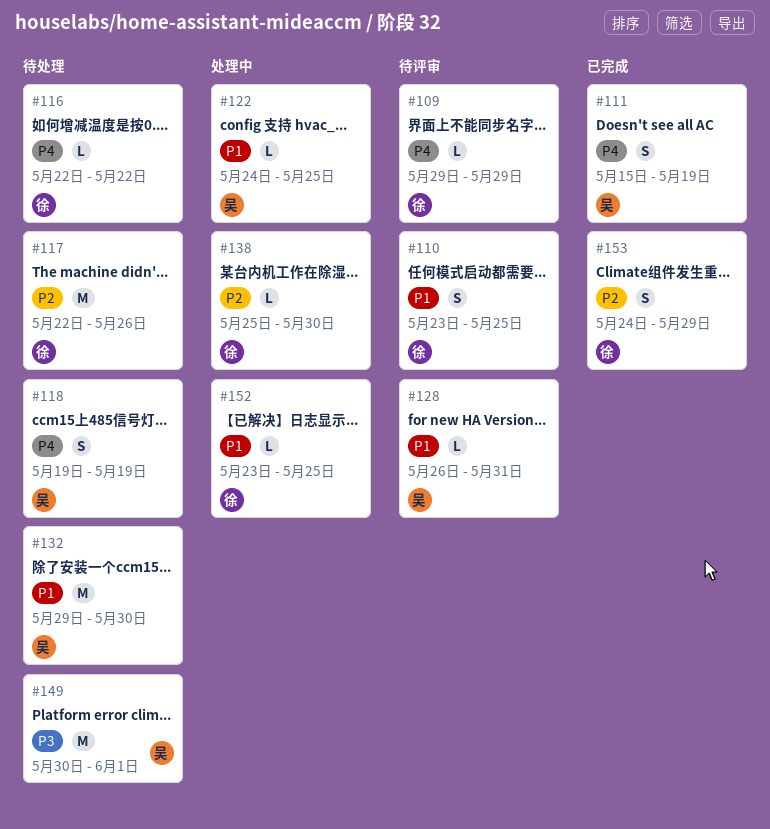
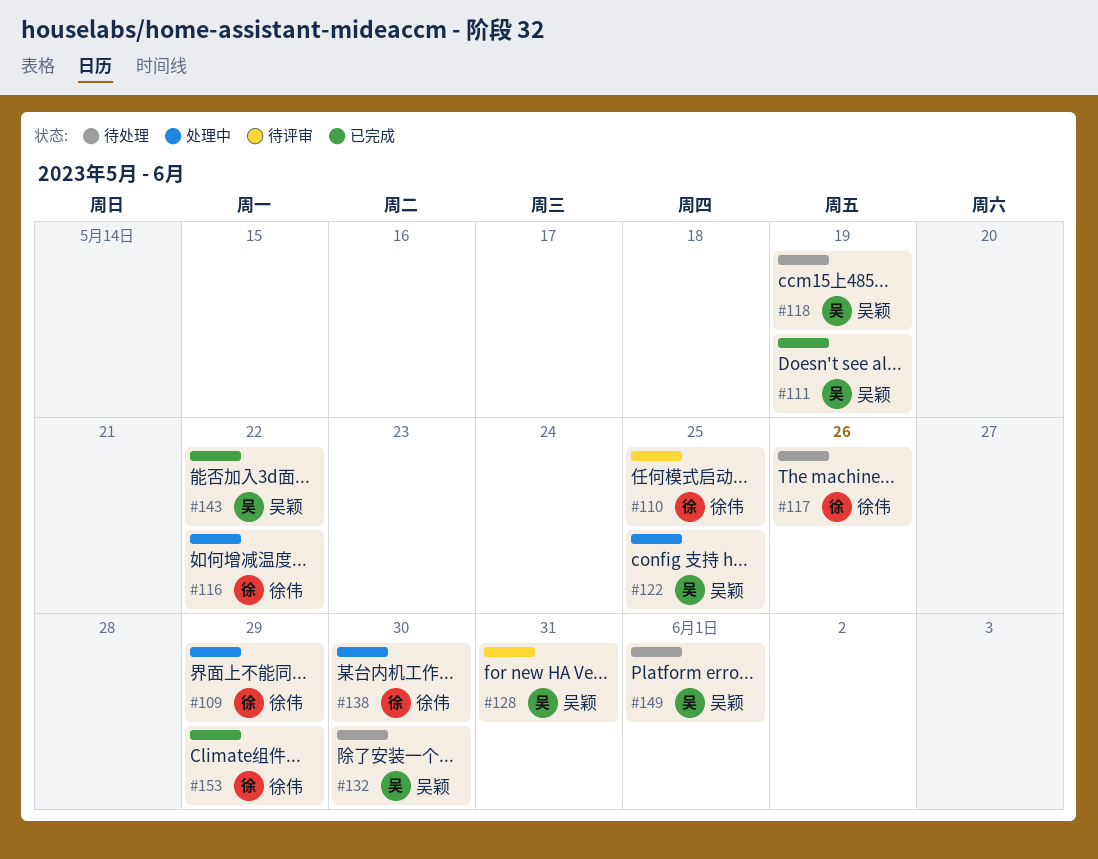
#109, status: 待评审 -> 处理中
#116, status: 待处理 -> 处理中
#143: none -> present
#152: present -> none

